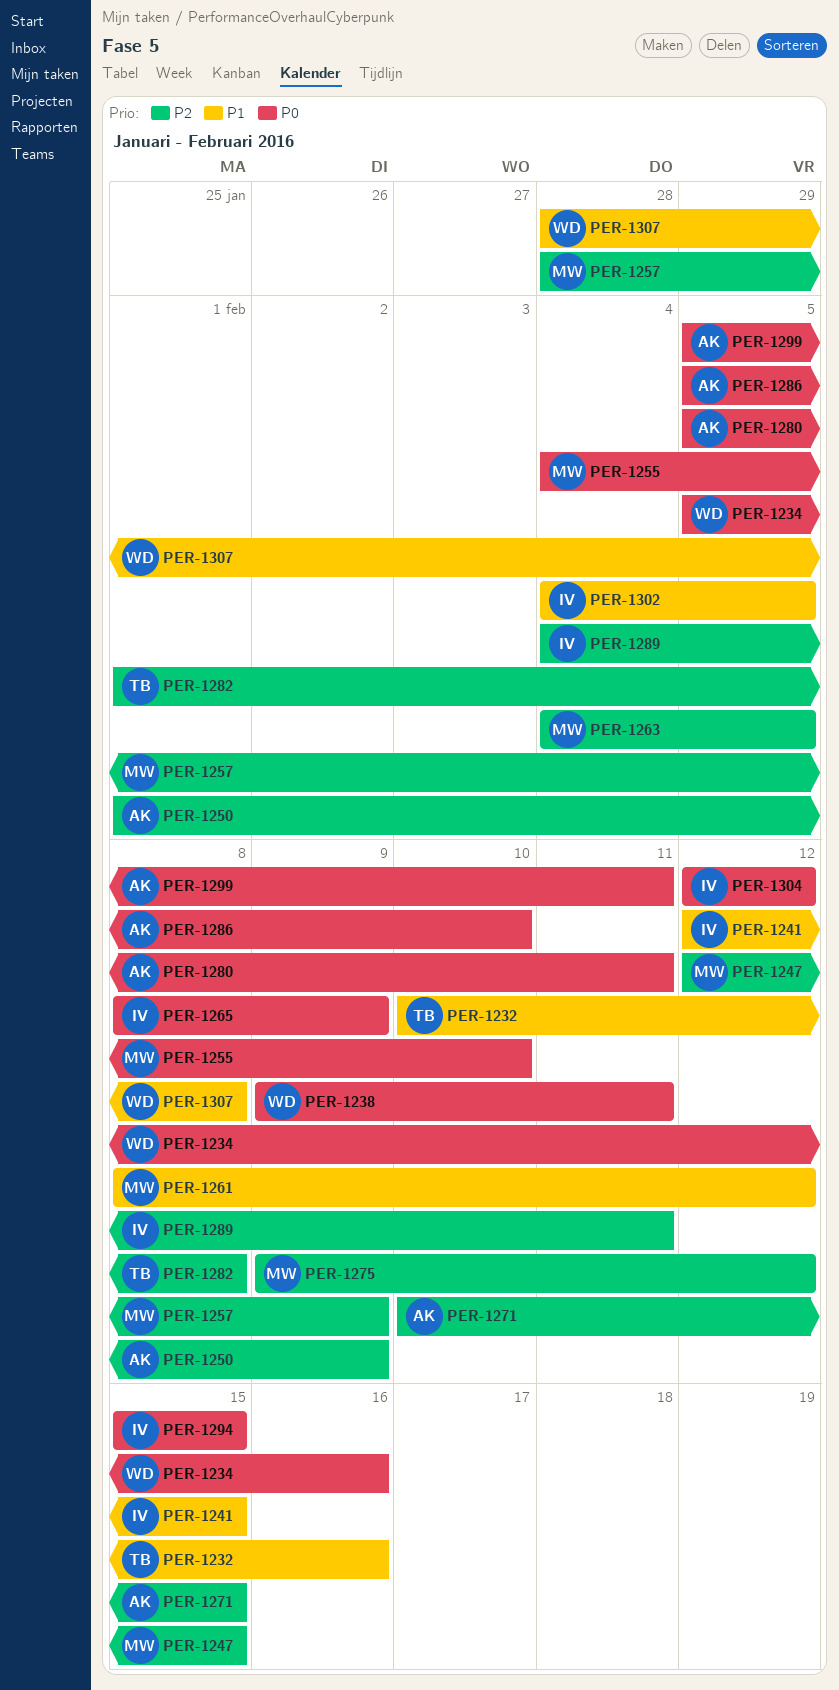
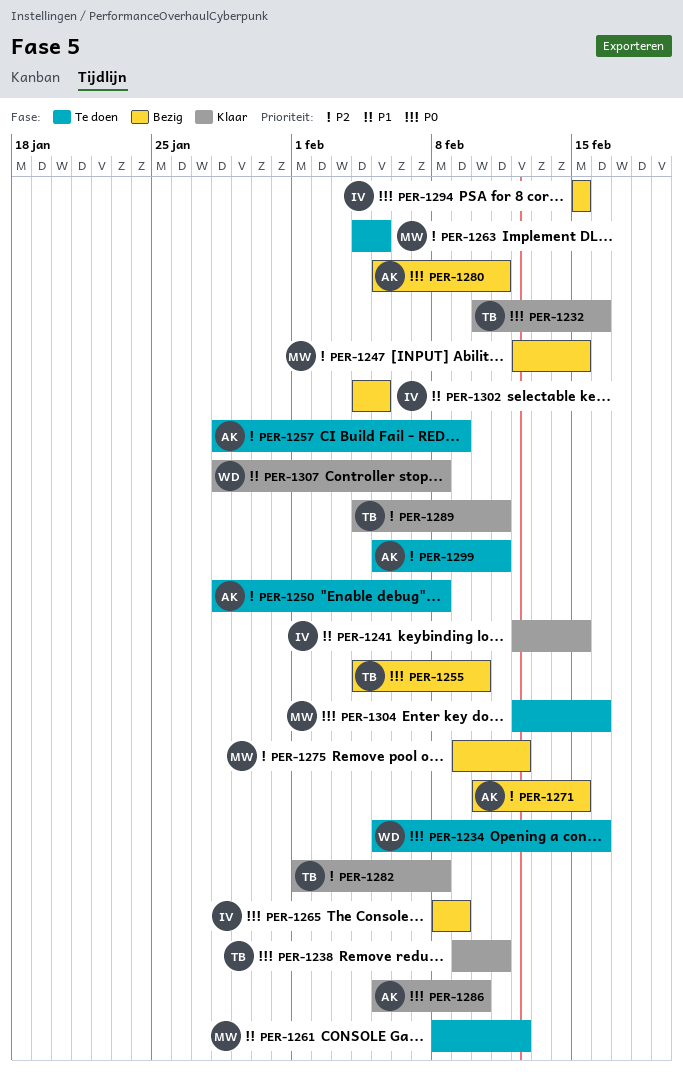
PER-1232, priority: P1 -> P0
PER-1238, owner: WD -> TB
PER-1250, start: Feb 1 -> Jan 28
PER-1250, due: Feb 9 -> Feb 8
PER-1255, owner: MW -> TB
PER-1257, owner: MW -> AK
PER-1289, owner: IV -> TB
PER-1299, priority: P0 -> P2
PER-1304, owner: IV -> MW
PER-1304, due: Feb 12 -> Feb 16

